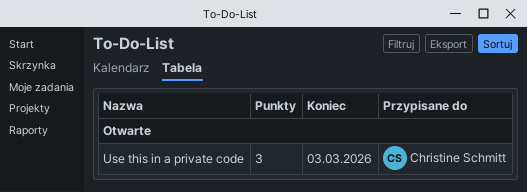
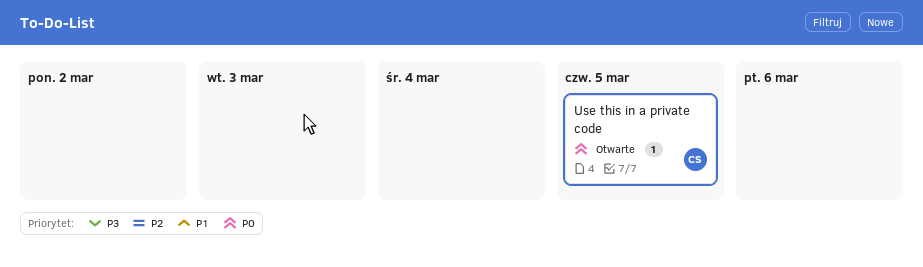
Use this in a private code, estimate: 3 -> 1
Use this in a private code, due: Mar 3 -> Mar 5

